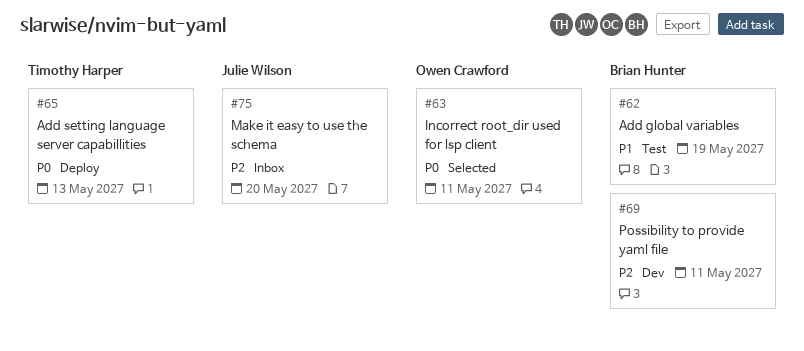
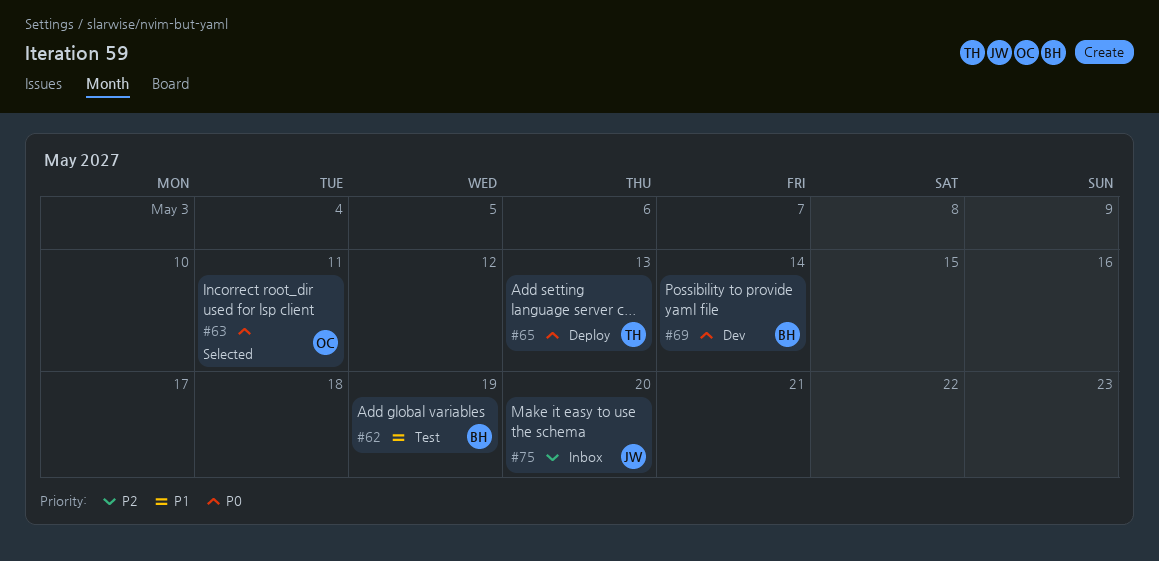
#69, priority: P2 -> P0
#69, due: May 11 -> May 14

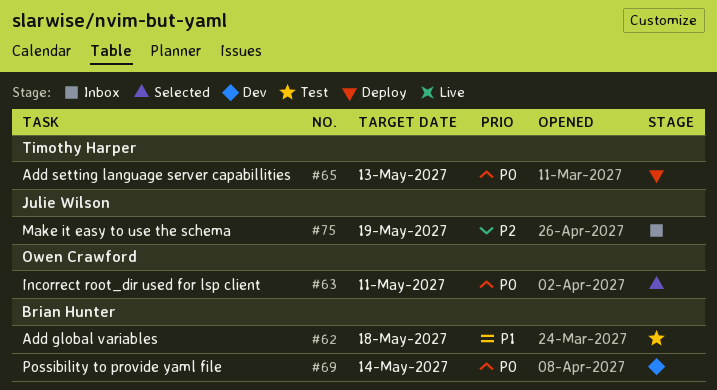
#62, due: May 19 -> May 18
#75, due: May 20 -> May 19

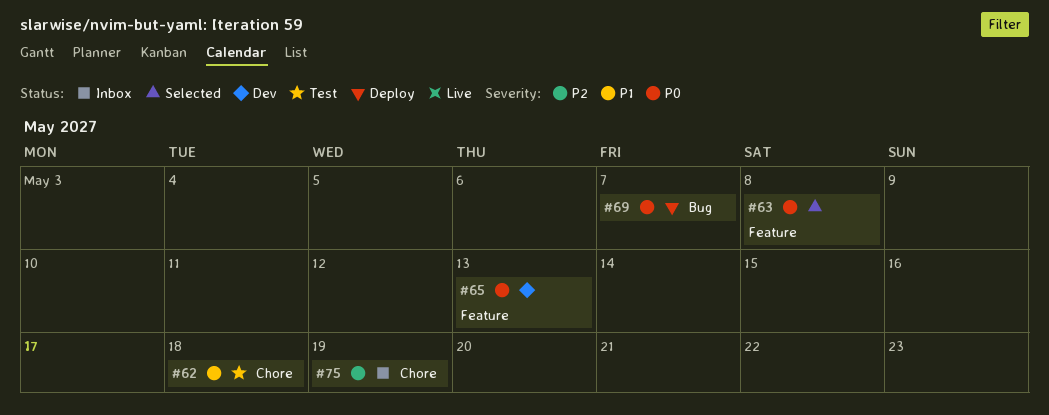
#63, due: May 11 -> May 8
#65, status: Deploy -> Dev
#69, status: Dev -> Deploy
#69, due: May 14 -> May 7

